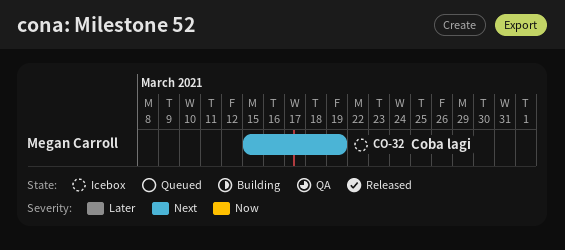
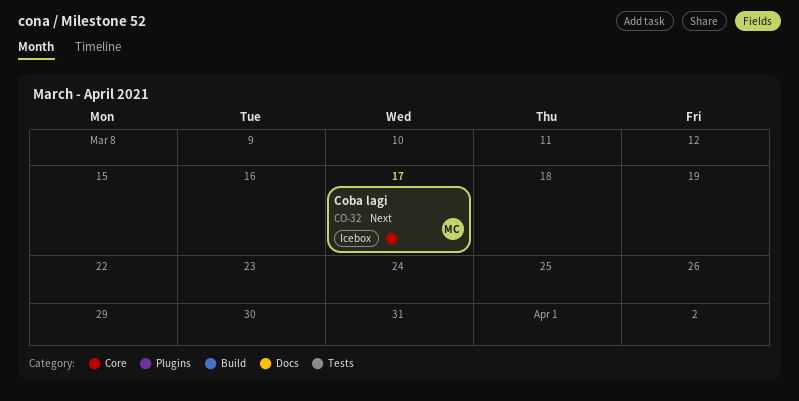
CO-32, due: Mar 19 -> Mar 17

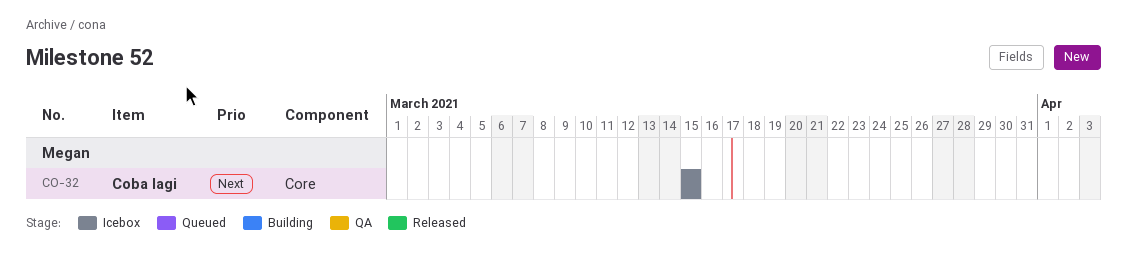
CO-32, due: Mar 17 -> Mar 15

